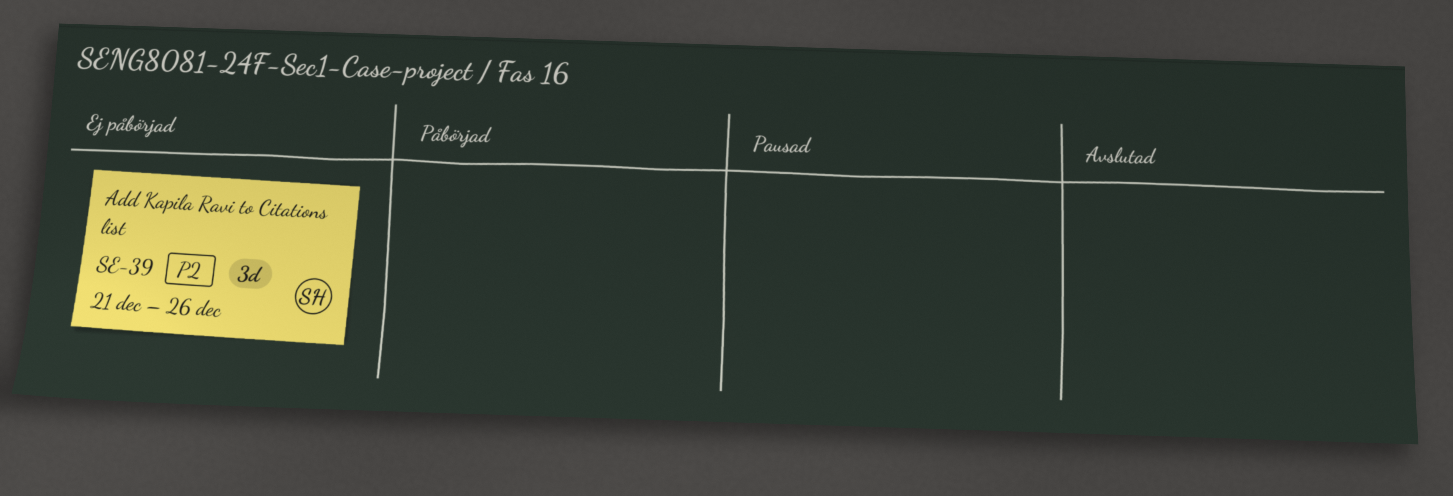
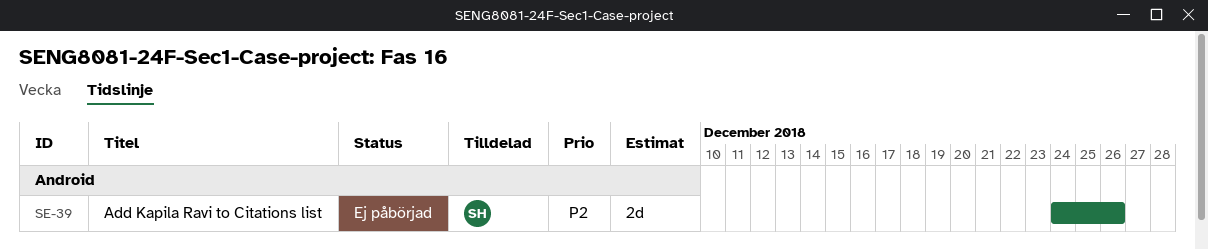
SE-39, estimate: 3d -> 2d
SE-39, start: Dec 21 -> Dec 24

